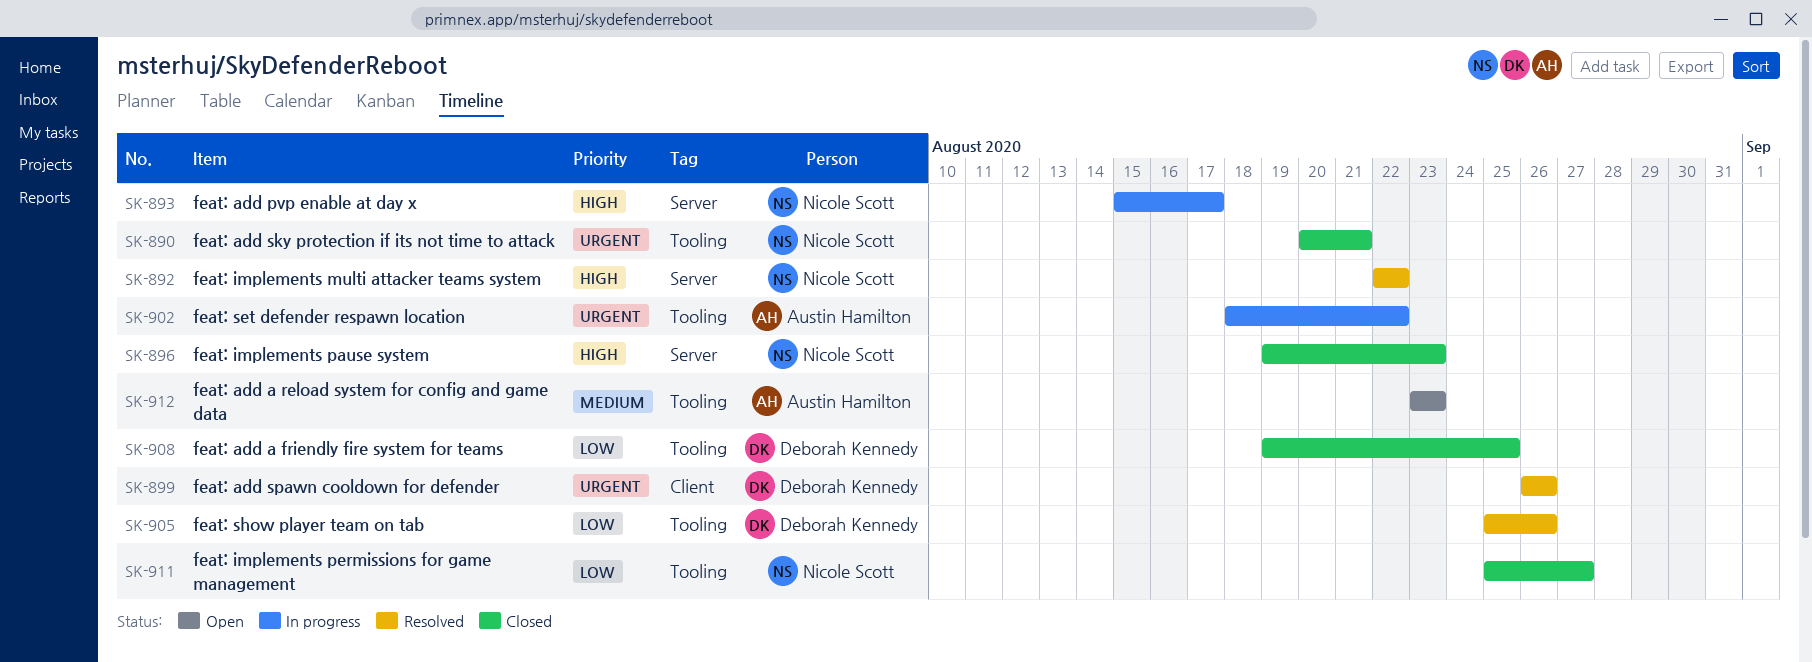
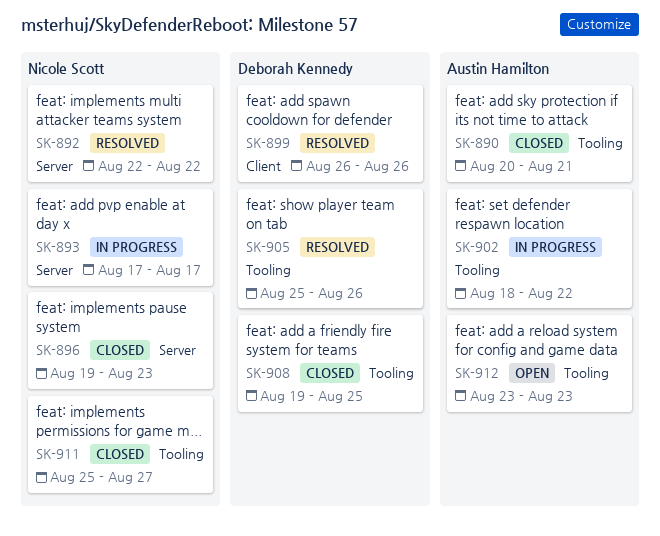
SK-890, owner: Nicole Scott -> Austin Hamilton
SK-893, start: Aug 15 -> Aug 17

